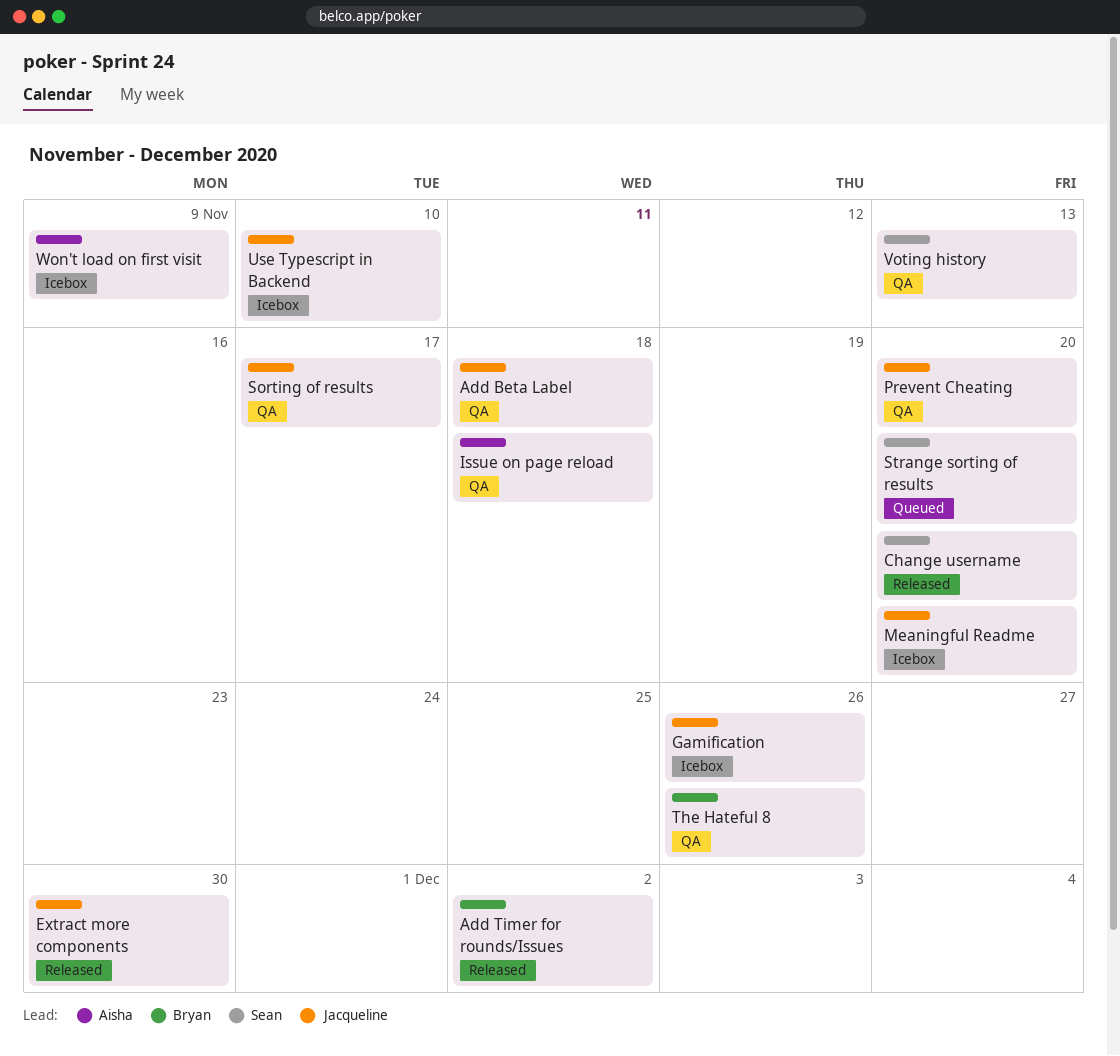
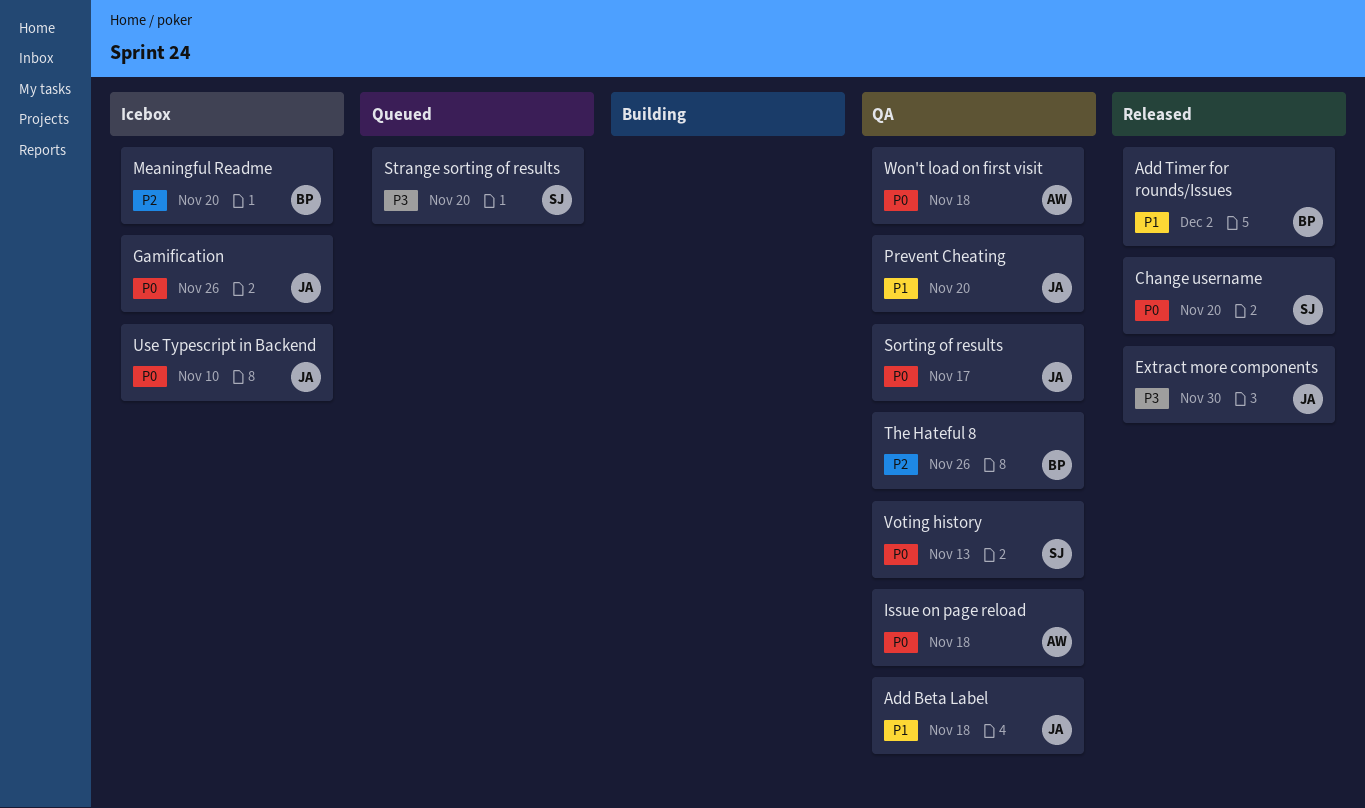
Meaningful Readme, owner: Jacqueline -> Bryan
Won't load on first visit, status: Icebox -> QA
Won't load on first visit, due: Nov 9 -> Nov 18

